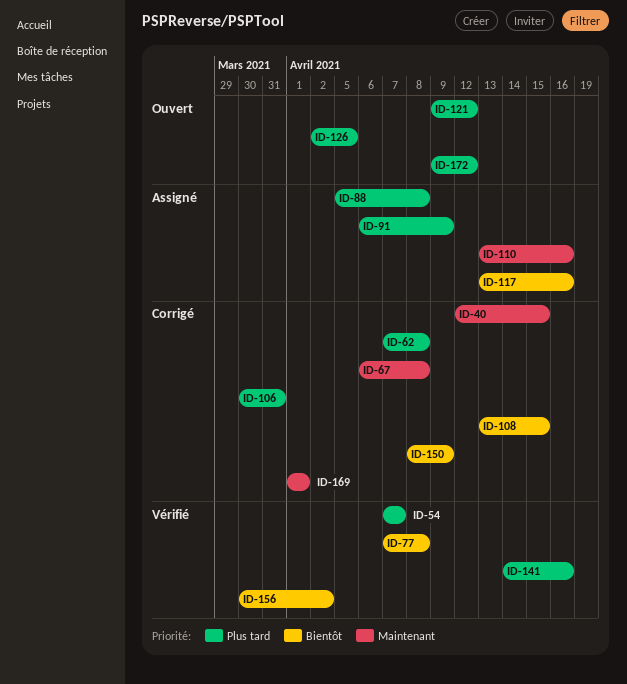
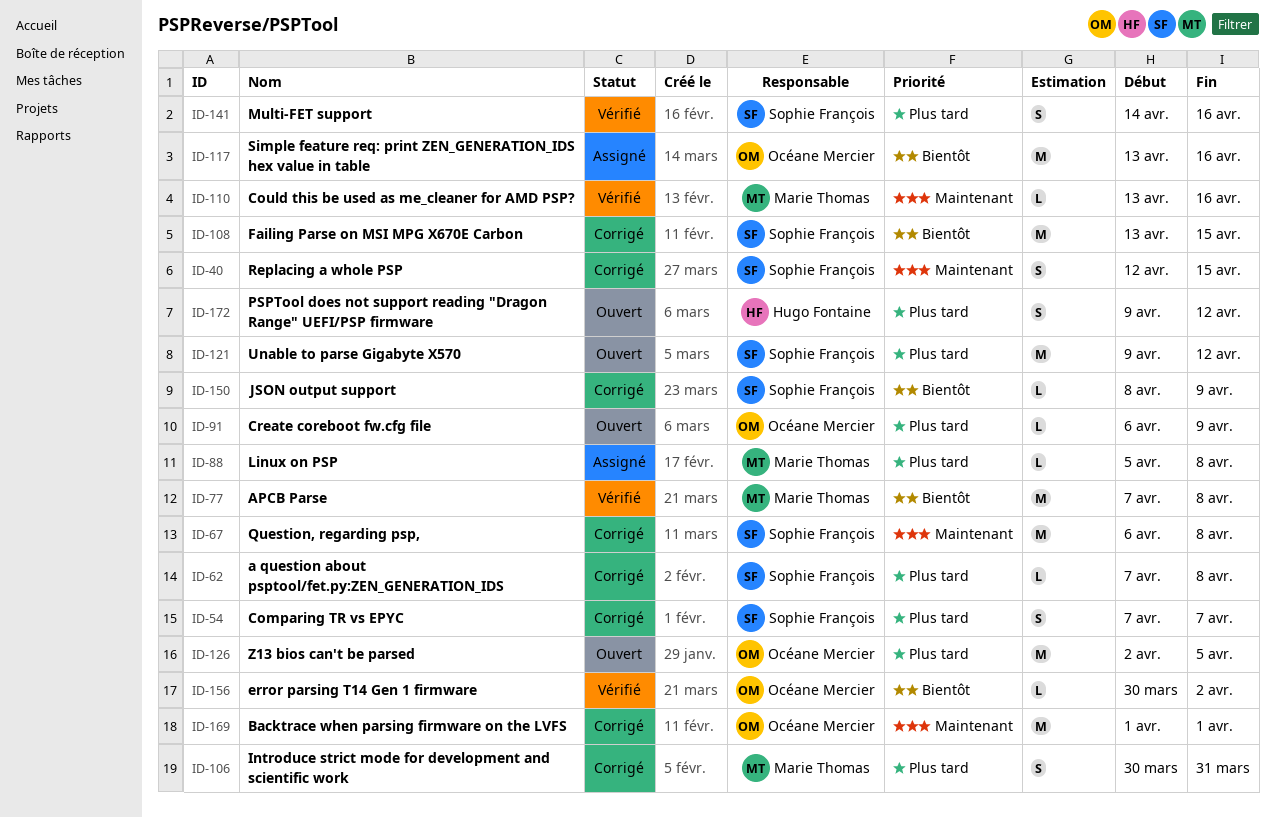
ID-54, status: Vérifié -> Corrigé
ID-91, status: Assigné -> Ouvert
ID-110, status: Assigné -> Vérifié

